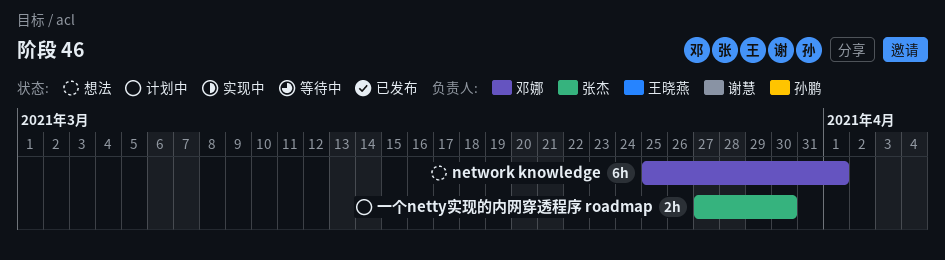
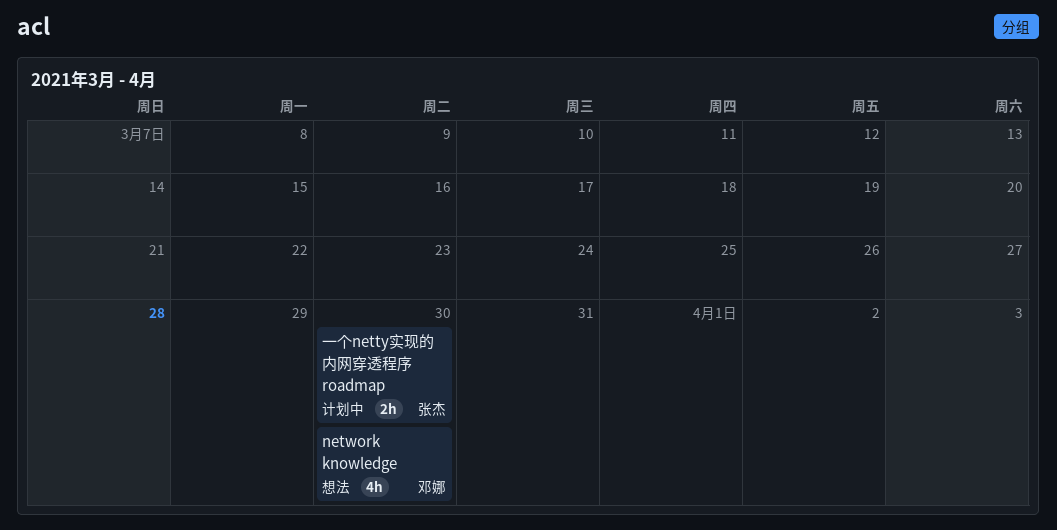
network knowledge, estimate: 6h -> 4h
network knowledge, due: Apr 1 -> Mar 30

